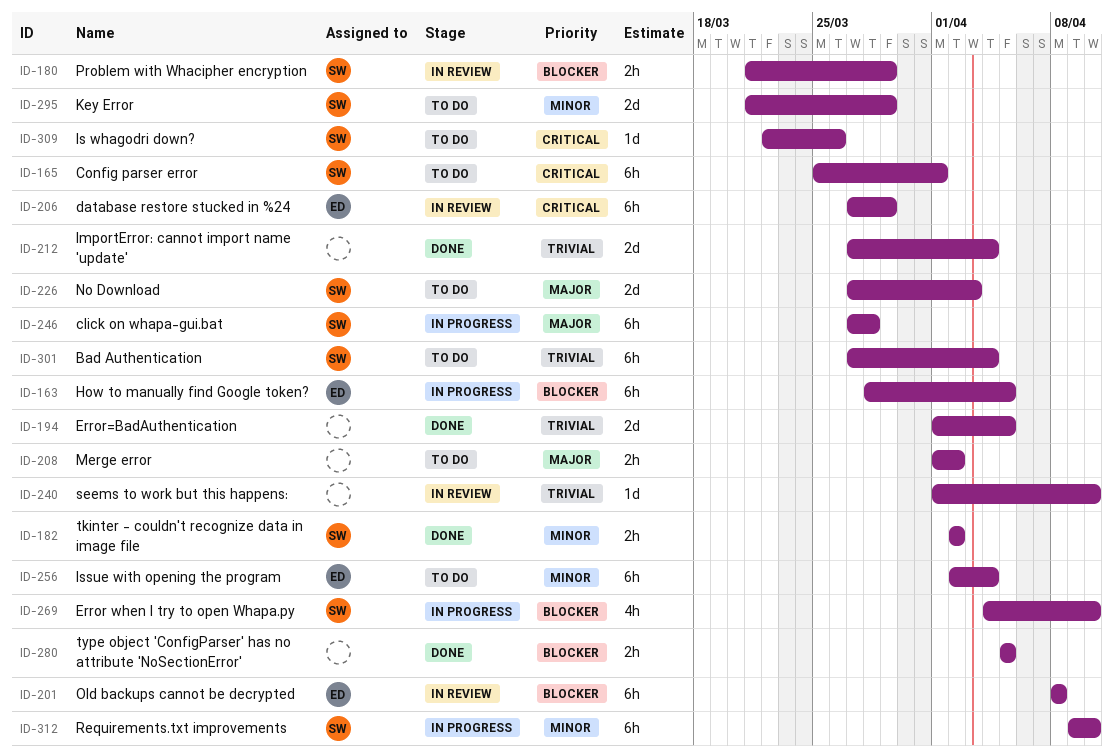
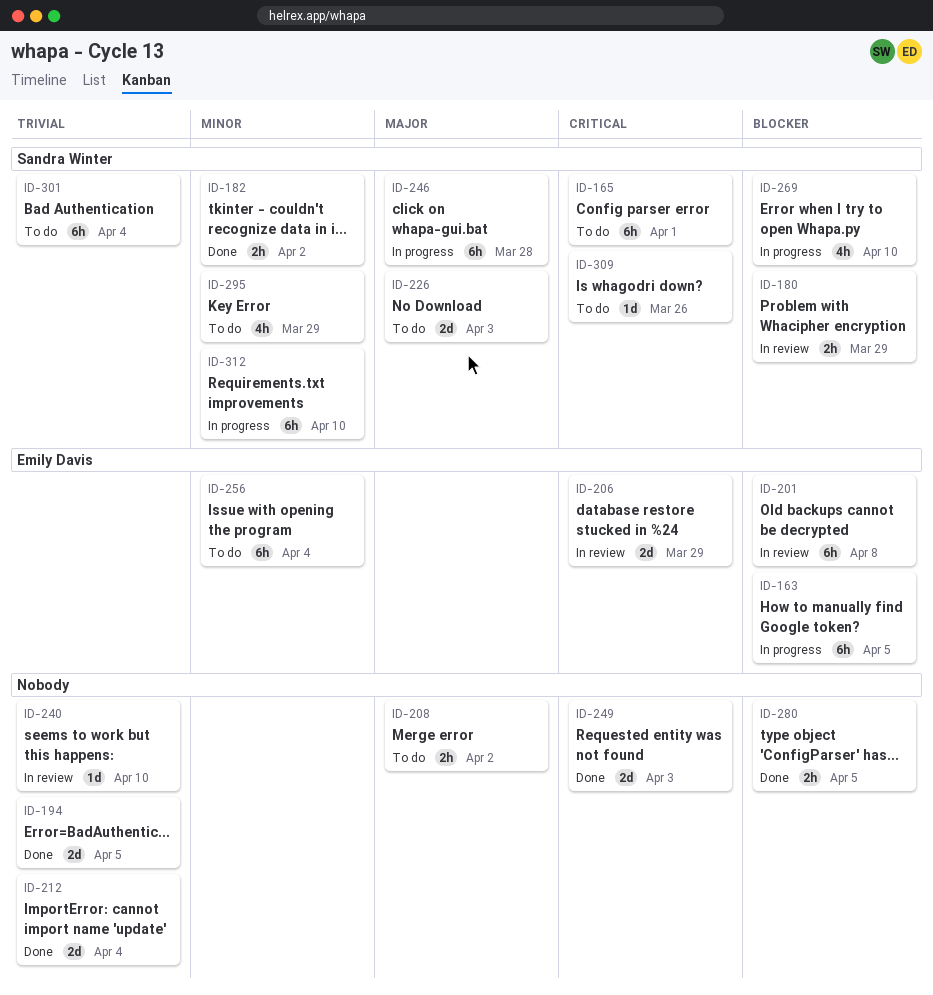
ID-206, estimate: 6h -> 2d
ID-249: none -> present
ID-295, estimate: 2d -> 4h

